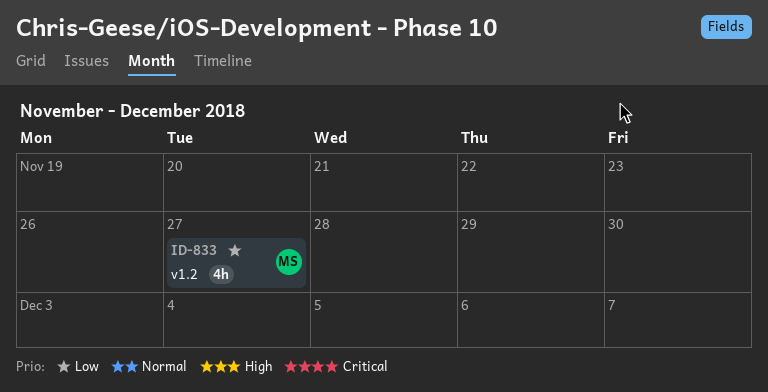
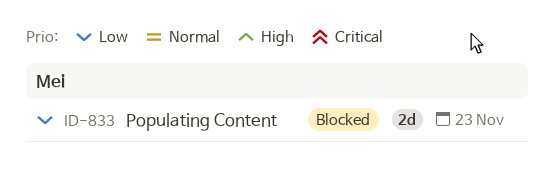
ID-833, estimate: 4h -> 2d
ID-833, due: Nov 27 -> Nov 23

